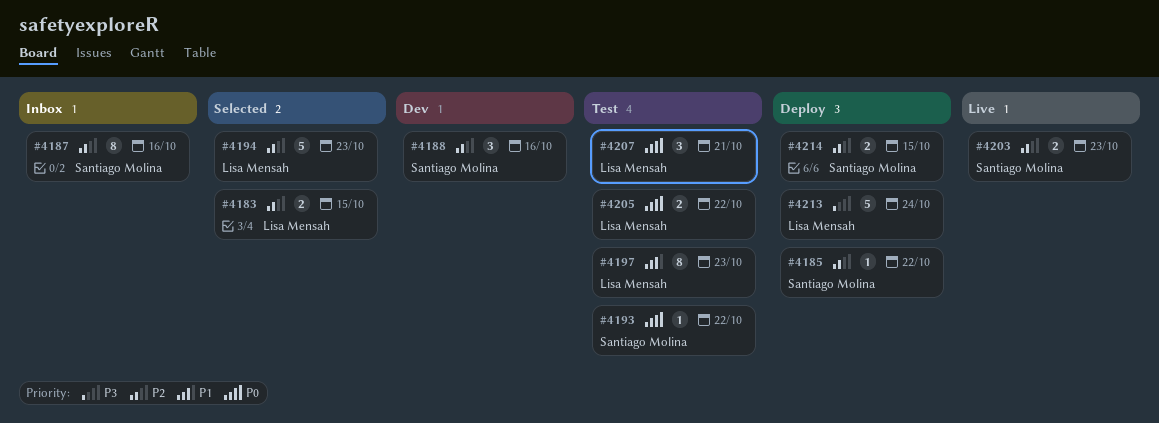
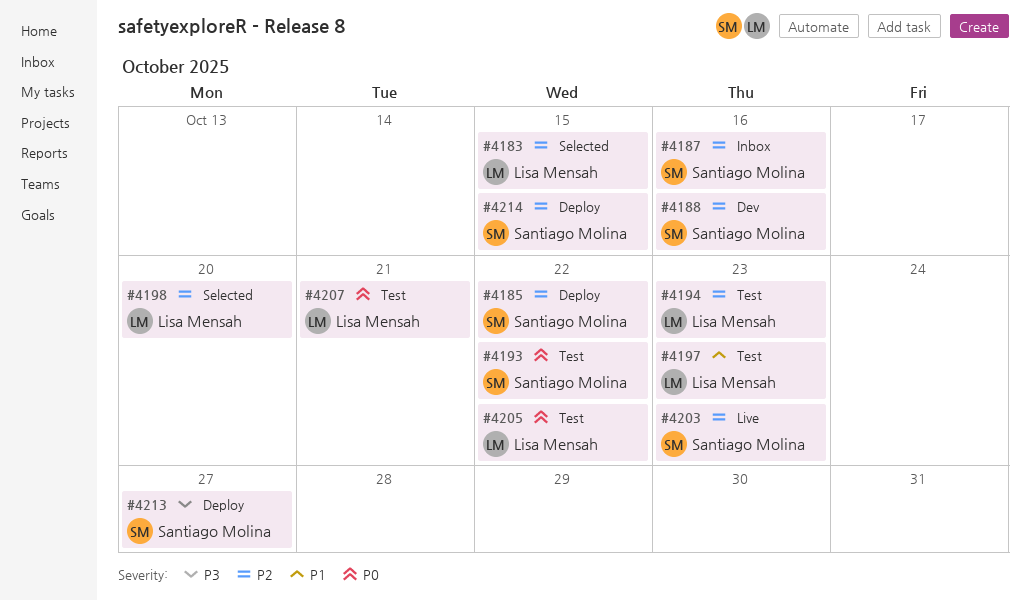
#4194, status: Selected -> Test
#4198: none -> present
#4213, owner: Lisa Mensah -> Santiago Molina
#4213, due: Oct 24 -> Oct 27

